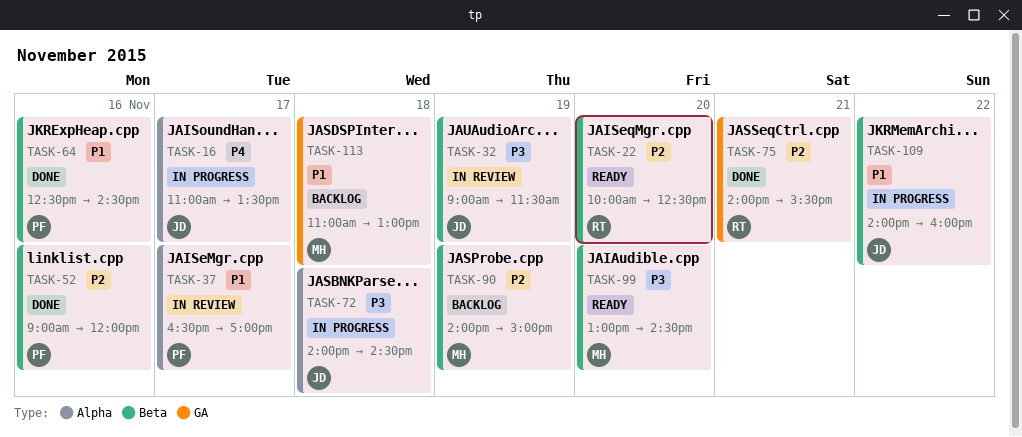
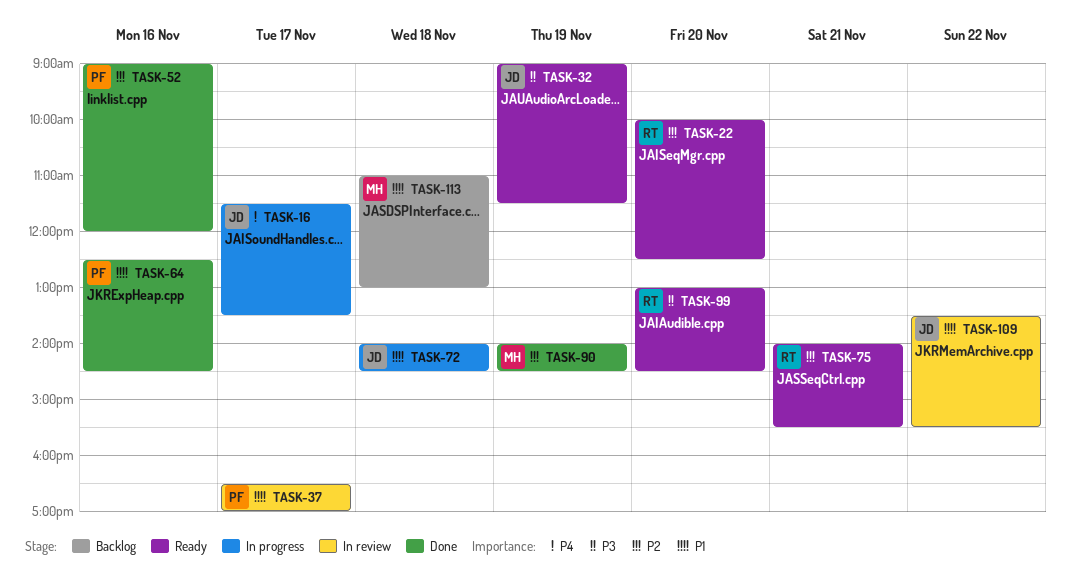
TASK-16, begins: 11:00 -> 11:30
TASK-32, status: In review -> Ready
TASK-72, priority: P3 -> P1
TASK-75, status: Done -> Ready
TASK-90, status: Backlog -> Done
TASK-90, ends: 15:00 -> 14:30
TASK-99, owner: MH -> RT
TASK-109, status: In progress -> In review
TASK-109, begins: 14:00 -> 13:30
TASK-109, ends: 16:00 -> 15:30

